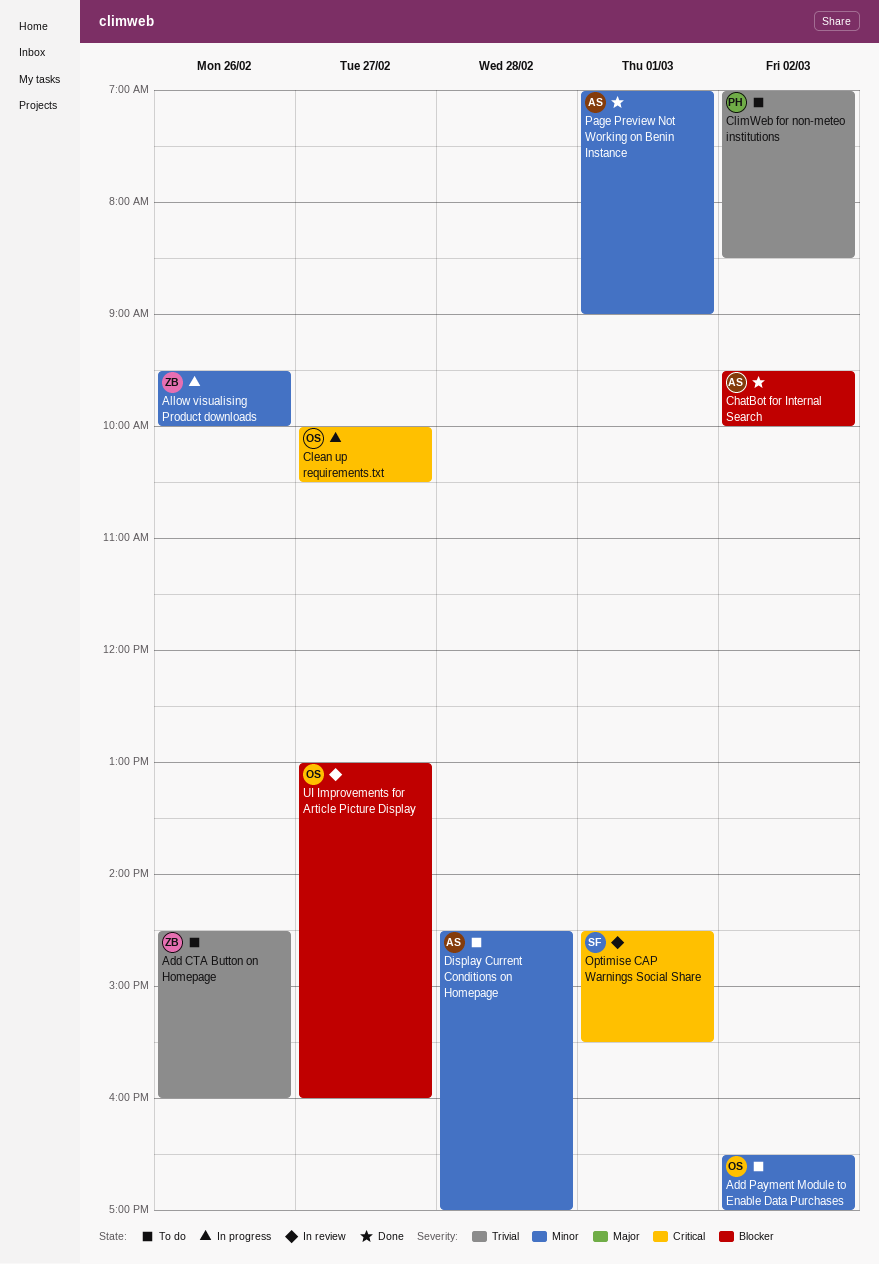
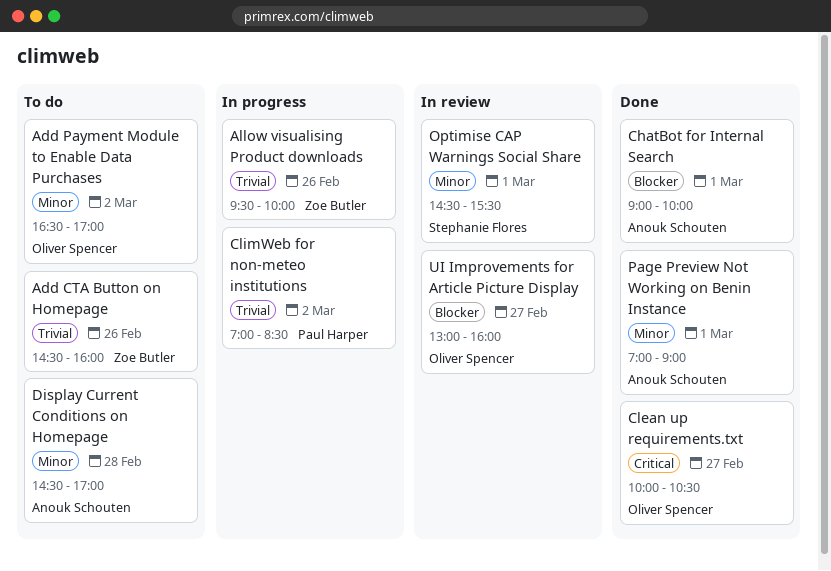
Allow visualising Product downloads, priority: Minor -> Trivial
ChatBot for Internal Search, day: Mar 2 -> Mar 1
ChatBot for Internal Search, begins: 09:30 -> 09:00
Clean up requirements.txt, status: In progress -> Done
ClimWeb for non-meteo institutions, status: To do -> In progress
Optimise CAP Warnings Social Share, priority: Critical -> Minor

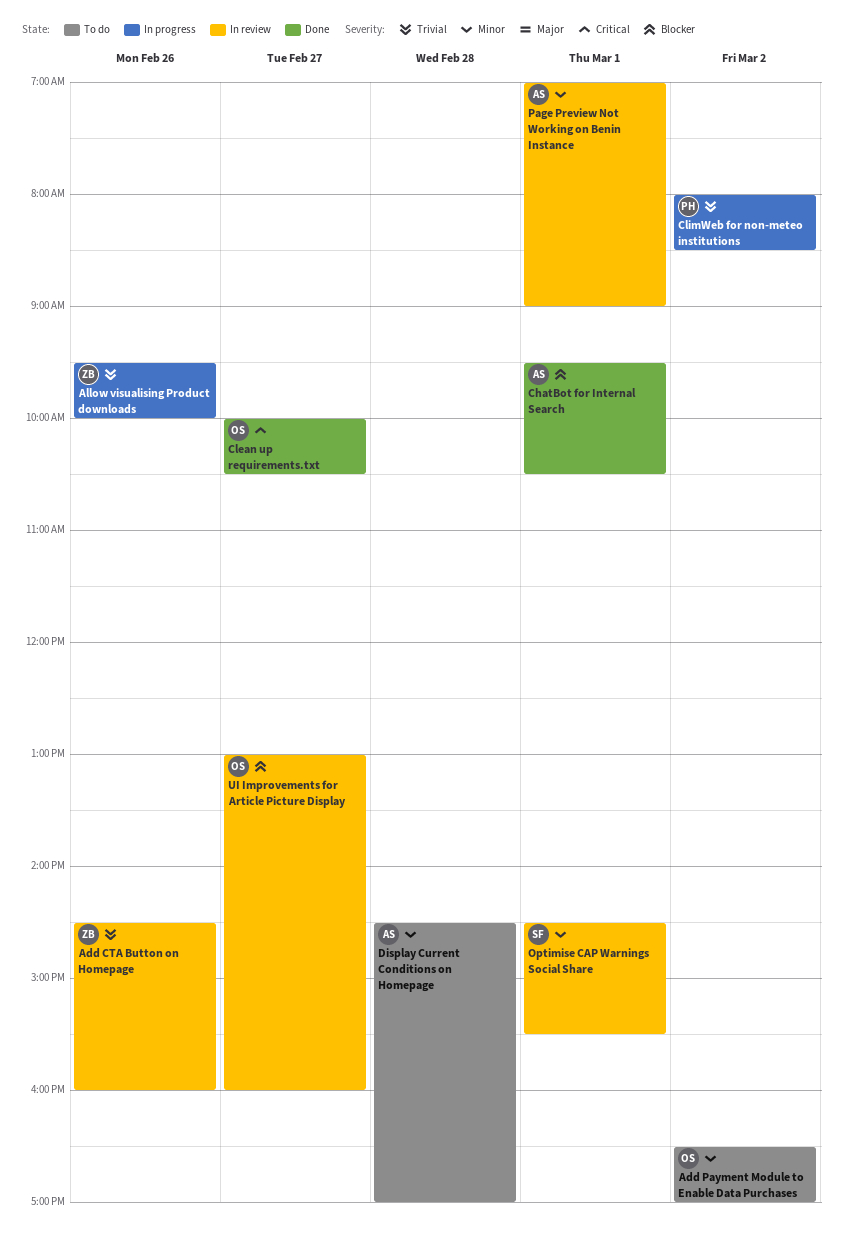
Add CTA Button on Homepage, status: To do -> In review
ChatBot for Internal Search, begins: 09:00 -> 09:30
ChatBot for Internal Search, ends: 10:00 -> 10:30
ClimWeb for non-meteo institutions, begins: 07:00 -> 08:00
Page Preview Not Working on Benin Instance, status: Done -> In review

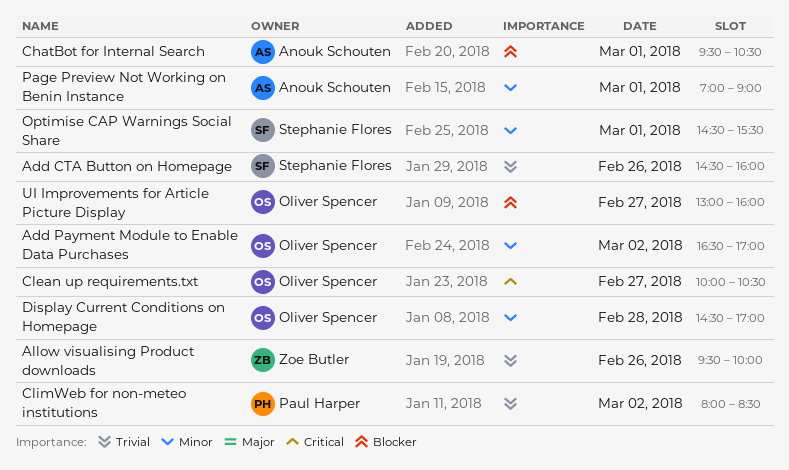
Add CTA Button on Homepage, owner: Zoe Butler -> Stephanie Flores
Display Current Conditions on Homepage, owner: Anouk Schouten -> Oliver Spencer

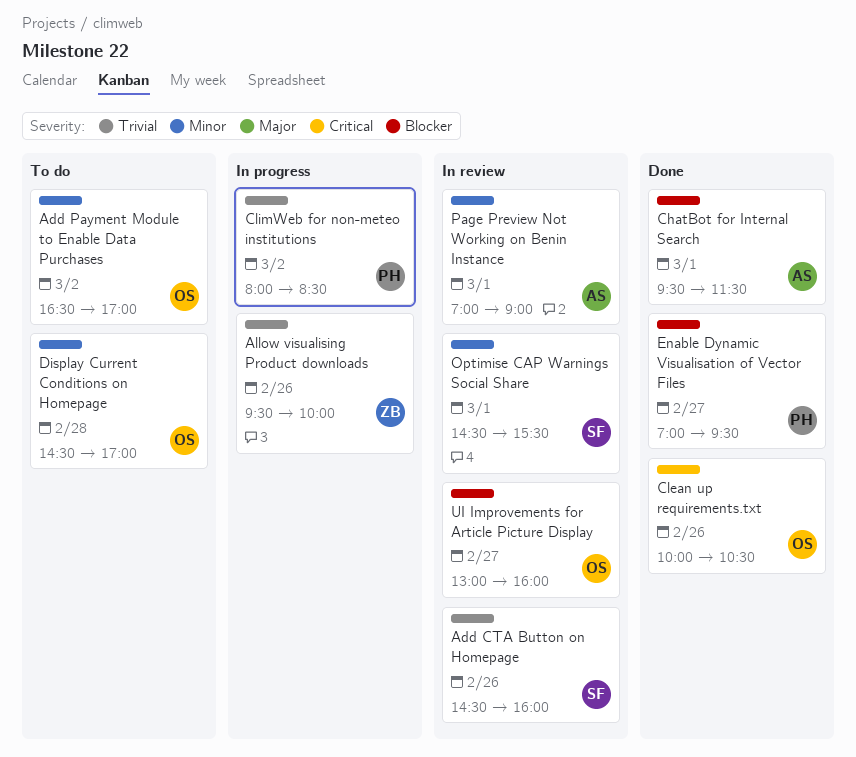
ChatBot for Internal Search, ends: 10:30 -> 11:30
Clean up requirements.txt, day: Feb 27 -> Feb 26
Enable Dynamic Visualisation of Vector Files: none -> present

